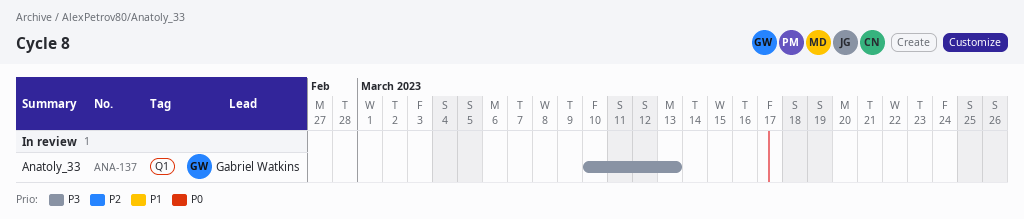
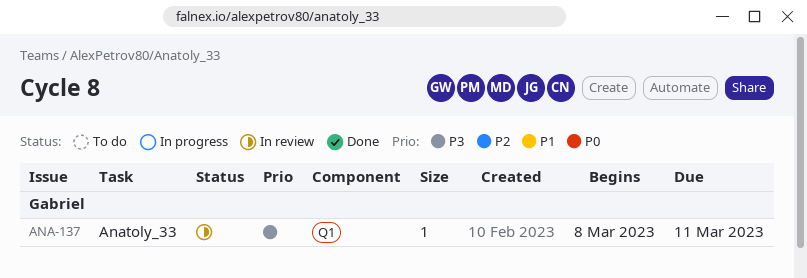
ANA-137, start: Mar 10 -> Mar 8
ANA-137, due: Mar 13 -> Mar 11

